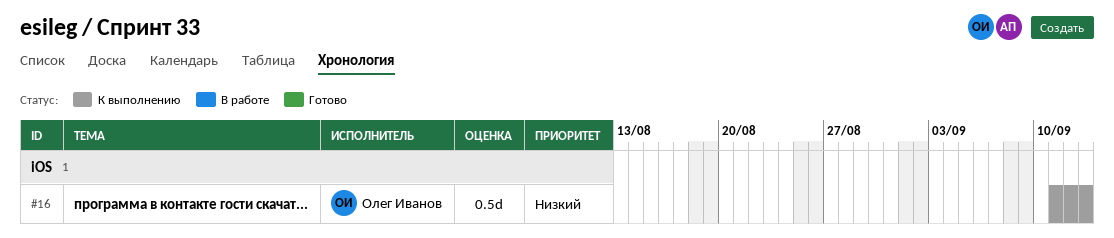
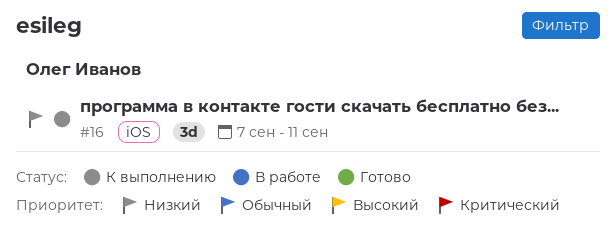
#16, estimate: 0.5d -> 3d
#16, start: Sep 11 -> Sep 7
#16, due: Sep 13 -> Sep 11

